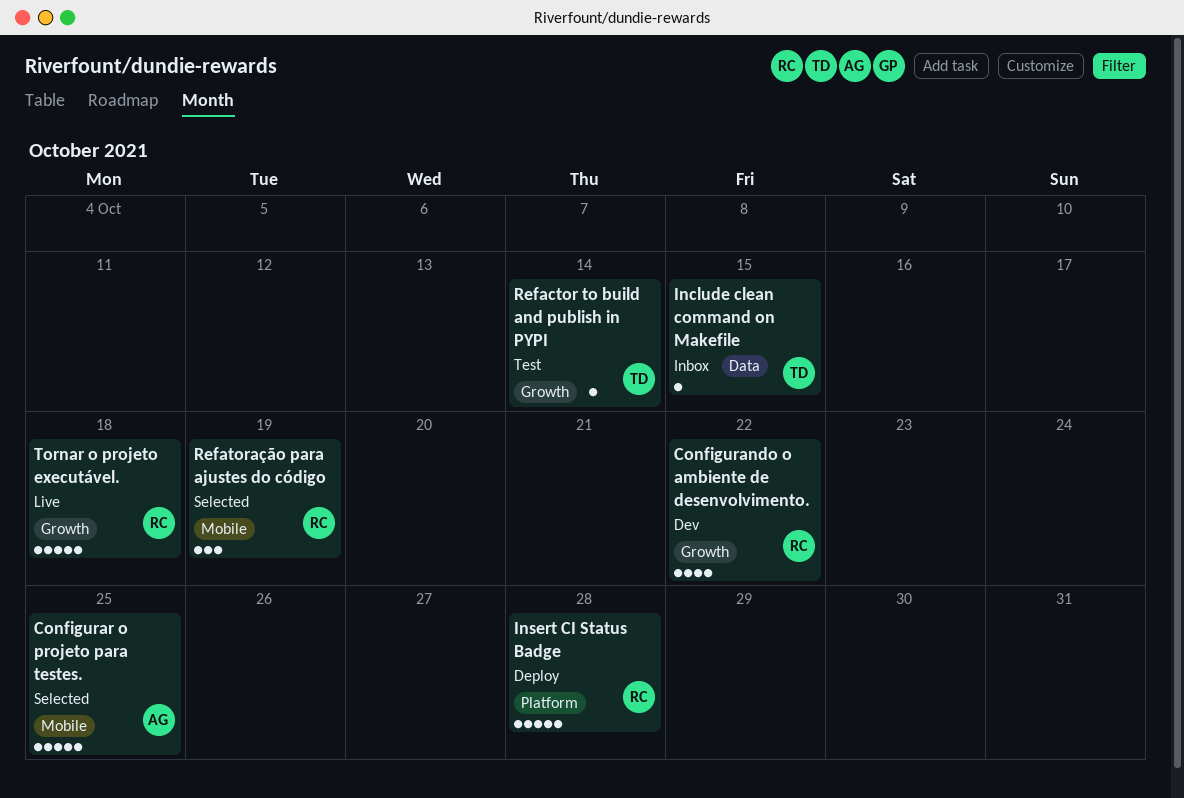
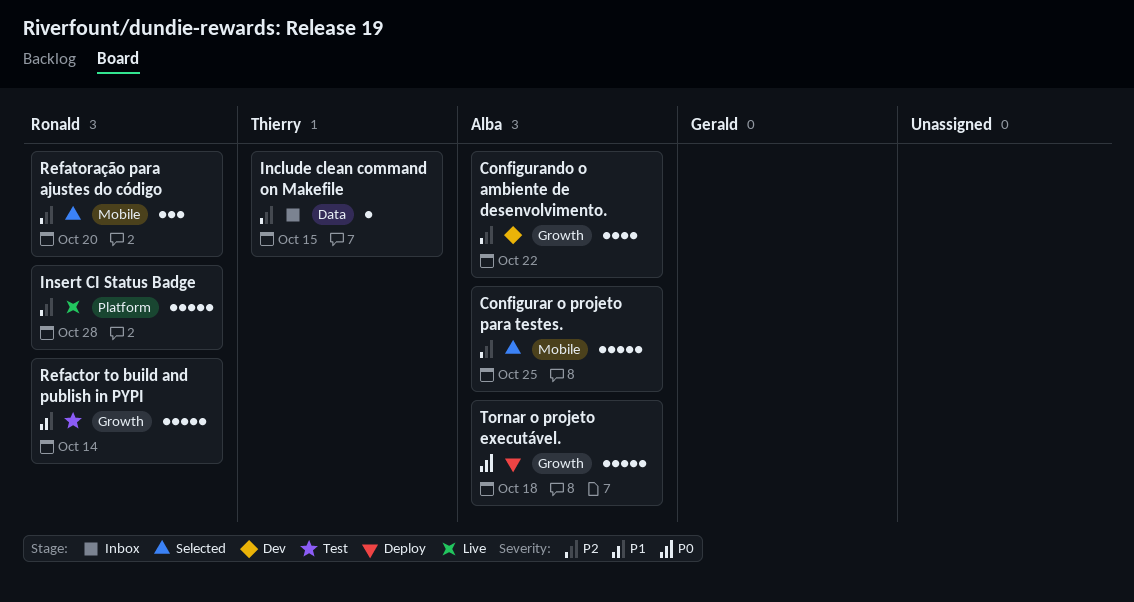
Configurando o ambiente de desenvolvimento., owner: Ronald -> Alba
Insert CI Status Badge, status: Deploy -> Live
Refactor to build and publish in PYPI, owner: Thierry -> Ronald
Refactor to build and publish in PYPI, estimate: 1 -> 5
Refatoração para ajustes do código, due: Oct 19 -> Oct 20
Tornar o projeto executável., status: Live -> Deploy
Tornar o projeto executável., owner: Ronald -> Alba

